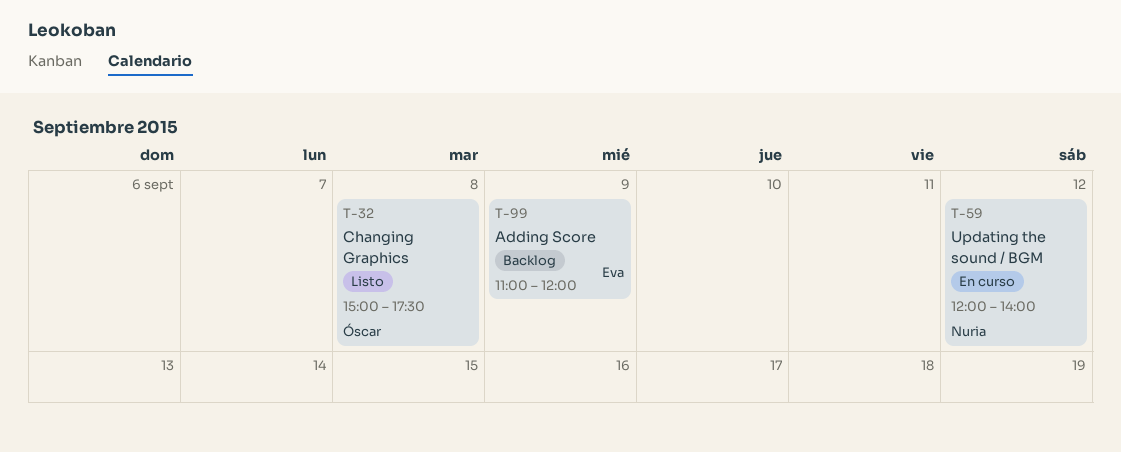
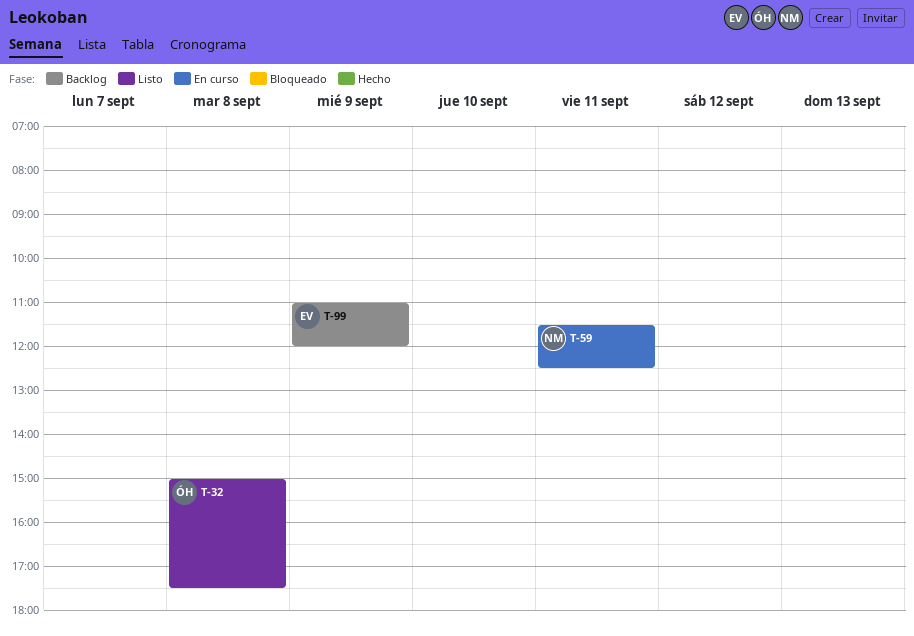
T-59, day: Sep 12 -> Sep 11
T-59, begins: 12:00 -> 11:30
T-59, ends: 14:00 -> 12:30

